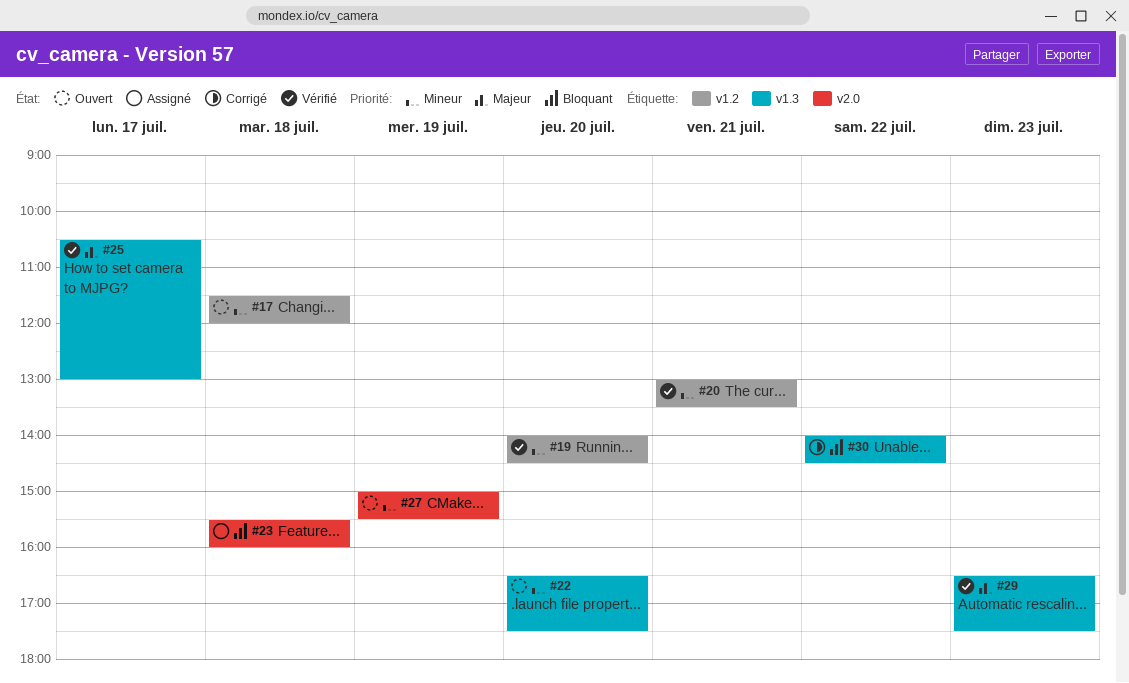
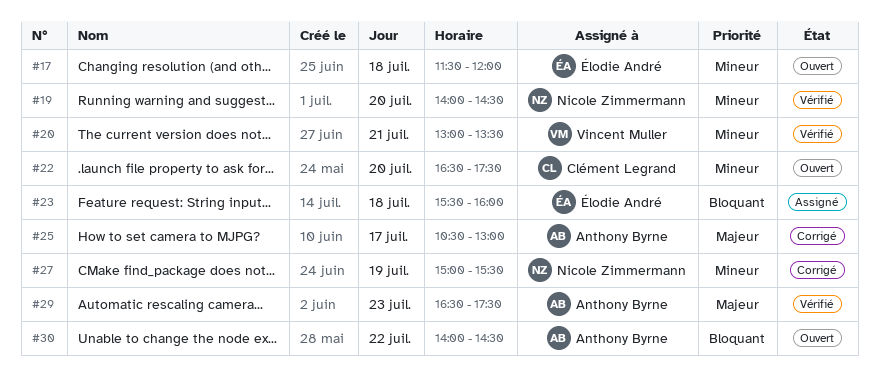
#25, status: Vérifié -> Corrigé
#27, status: Ouvert -> Corrigé
#30, status: Corrigé -> Ouvert

